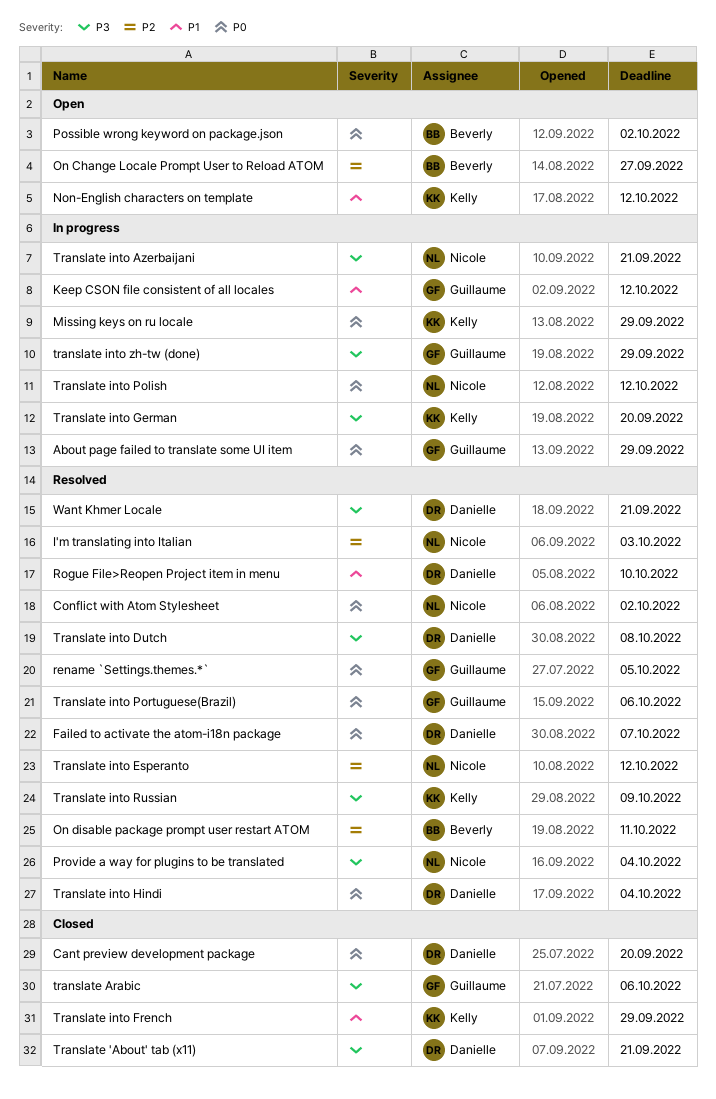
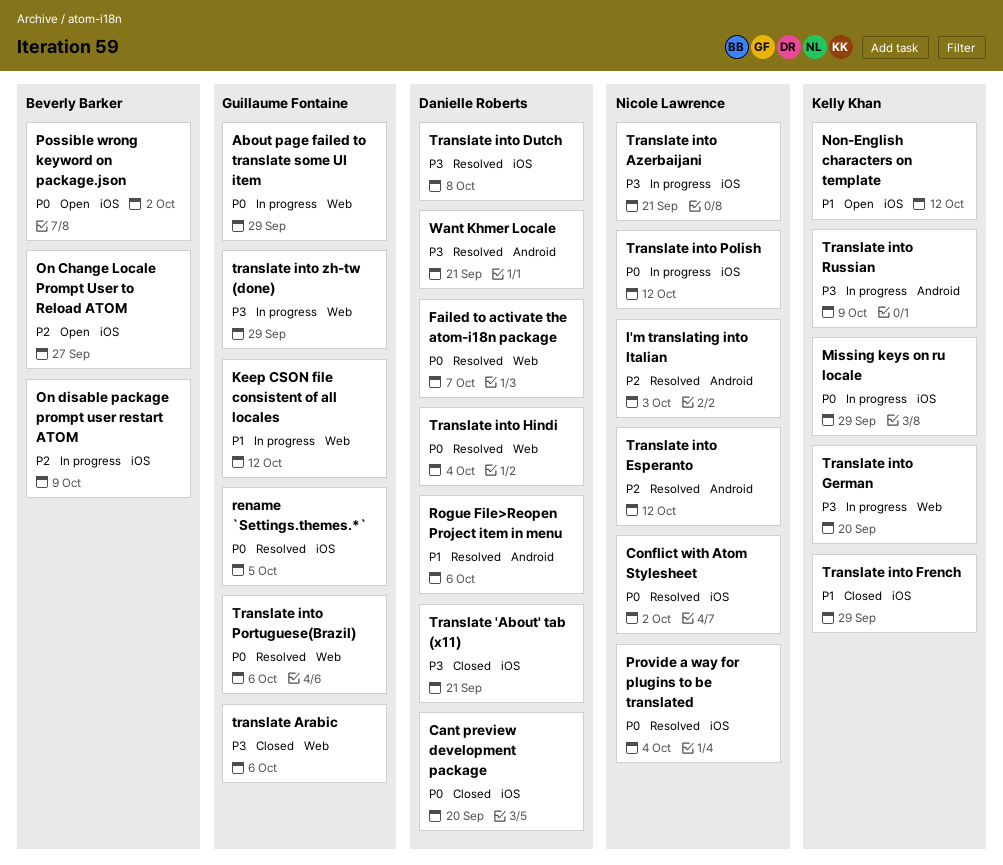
On disable package prompt user restart ATOM, status: Resolved -> In progress
On disable package prompt user restart ATOM, due: Oct 11 -> Oct 9
Provide a way for plugins to be translated, priority: P3 -> P0
Rogue File>Reopen Project item in menu, due: Oct 10 -> Oct 6
Translate into Russian, status: Resolved -> In progress

